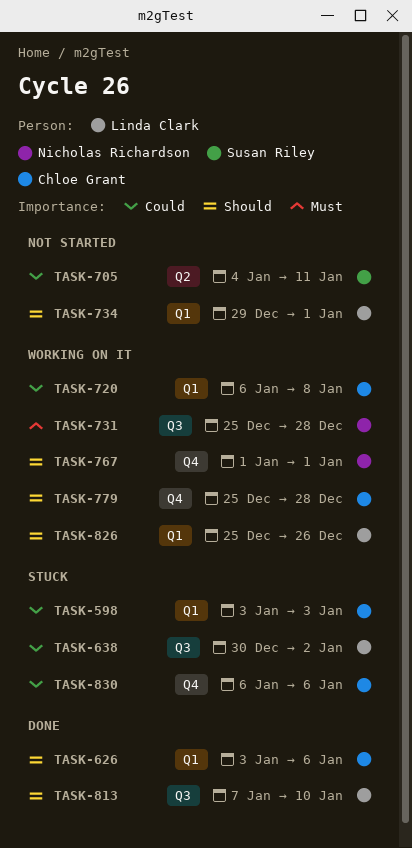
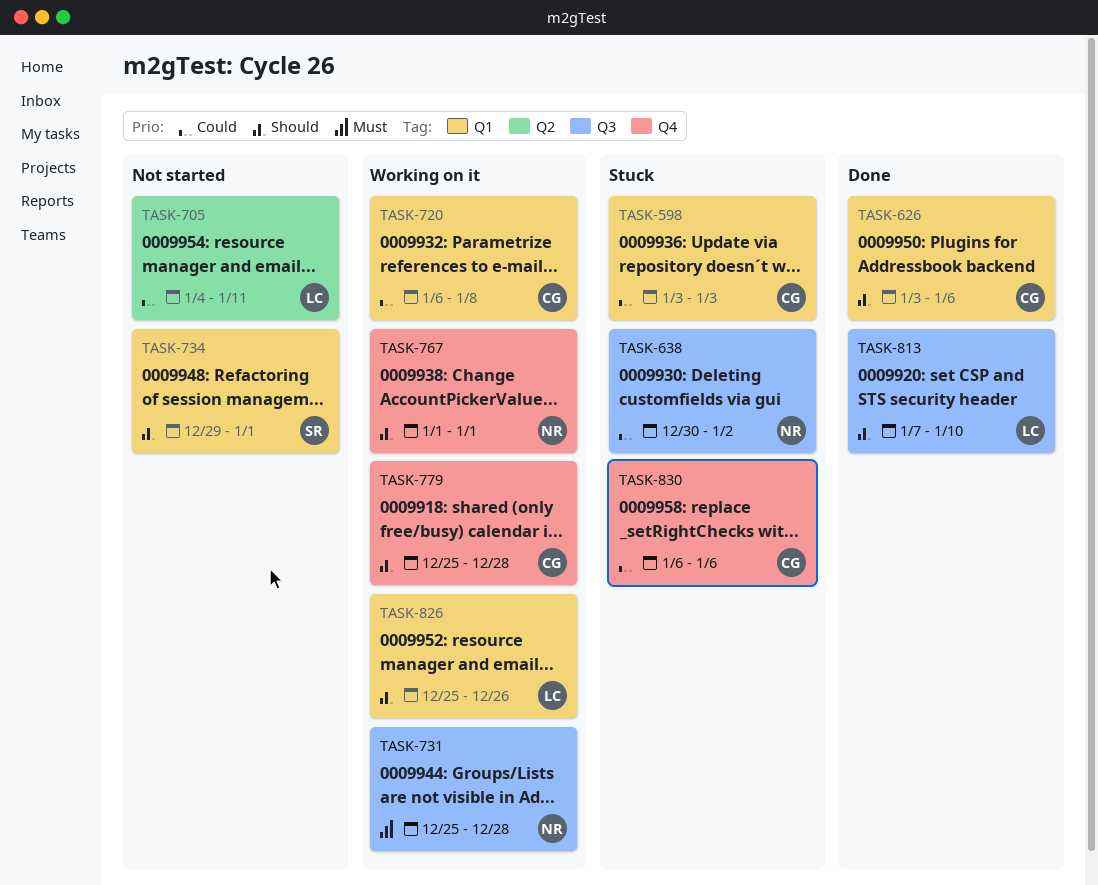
TASK-638, owner: Linda Clark -> Nicholas Richardson
TASK-705, owner: Susan Riley -> Linda Clark
TASK-734, owner: Linda Clark -> Susan Riley

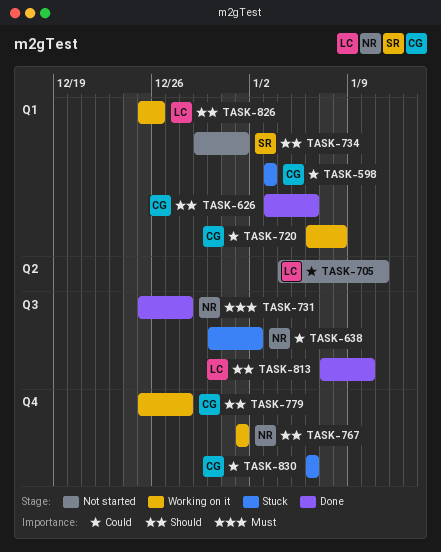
TASK-731, status: Working on it -> Done

